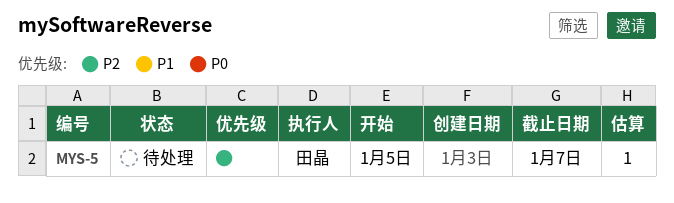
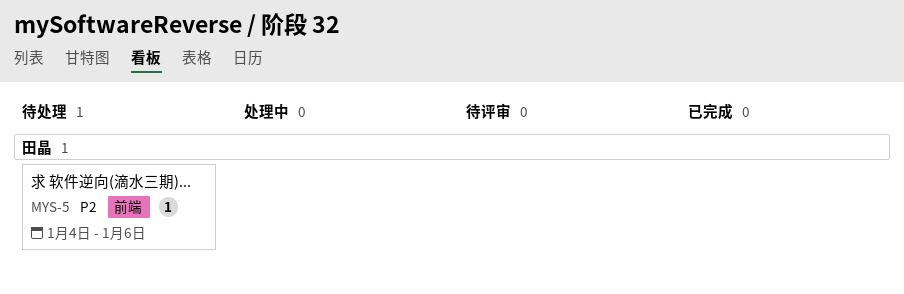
MYS-5, start: Jan 5 -> Jan 4
MYS-5, due: Jan 7 -> Jan 6

